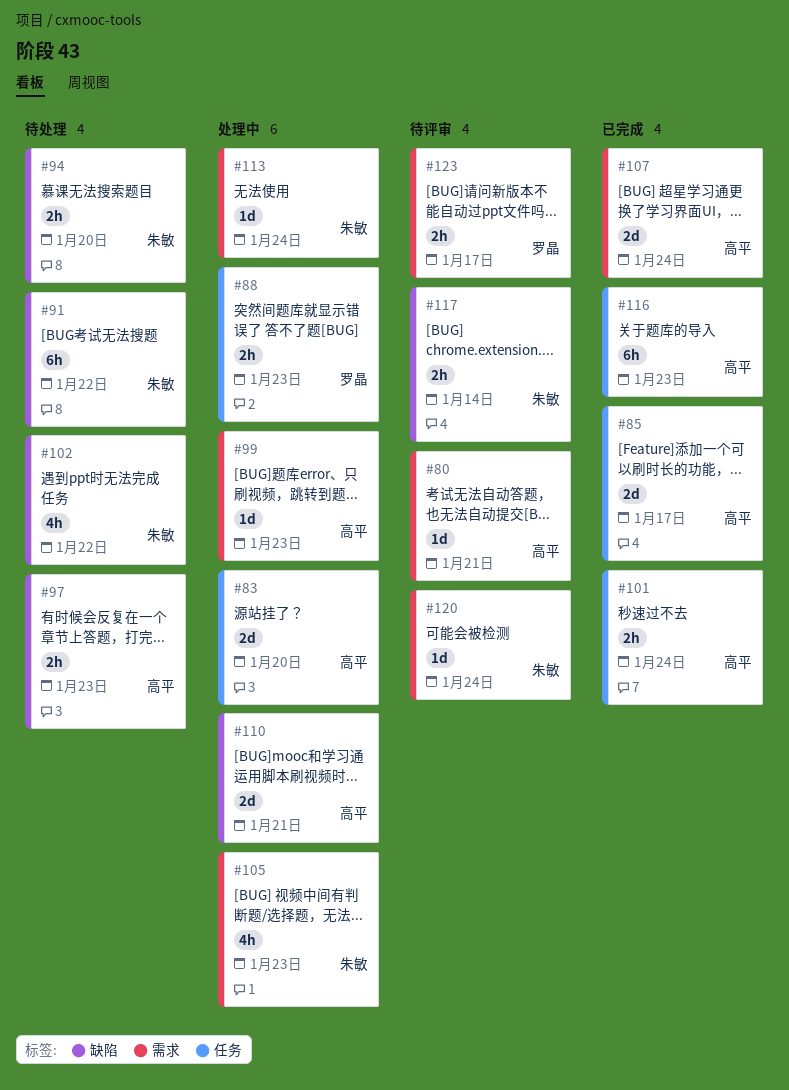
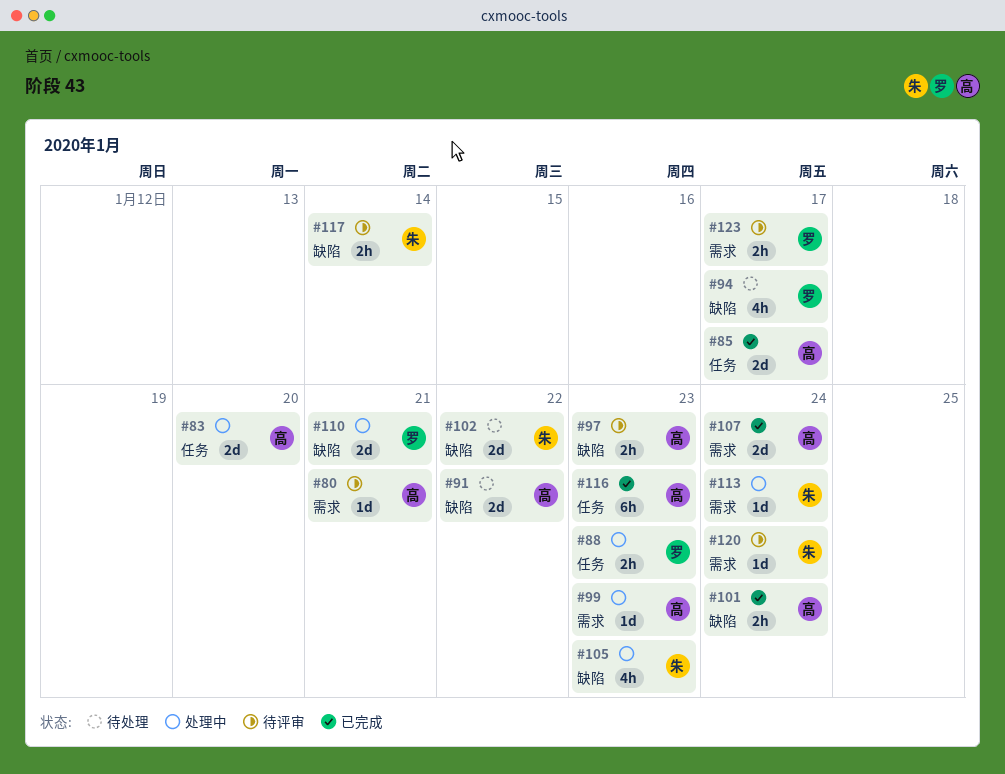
#91, owner: 朱敏 -> 高平
#91, estimate: 6h -> 2d
#94, owner: 朱敏 -> 罗晶
#94, estimate: 2h -> 4h
#94, due: Jan 20 -> Jan 17
#97, status: 待处理 -> 待评审
#101, label: 任务 -> 缺陷
#102, estimate: 4h -> 2d
#105, label: 需求 -> 缺陷
#110, owner: 高平 -> 罗晶

